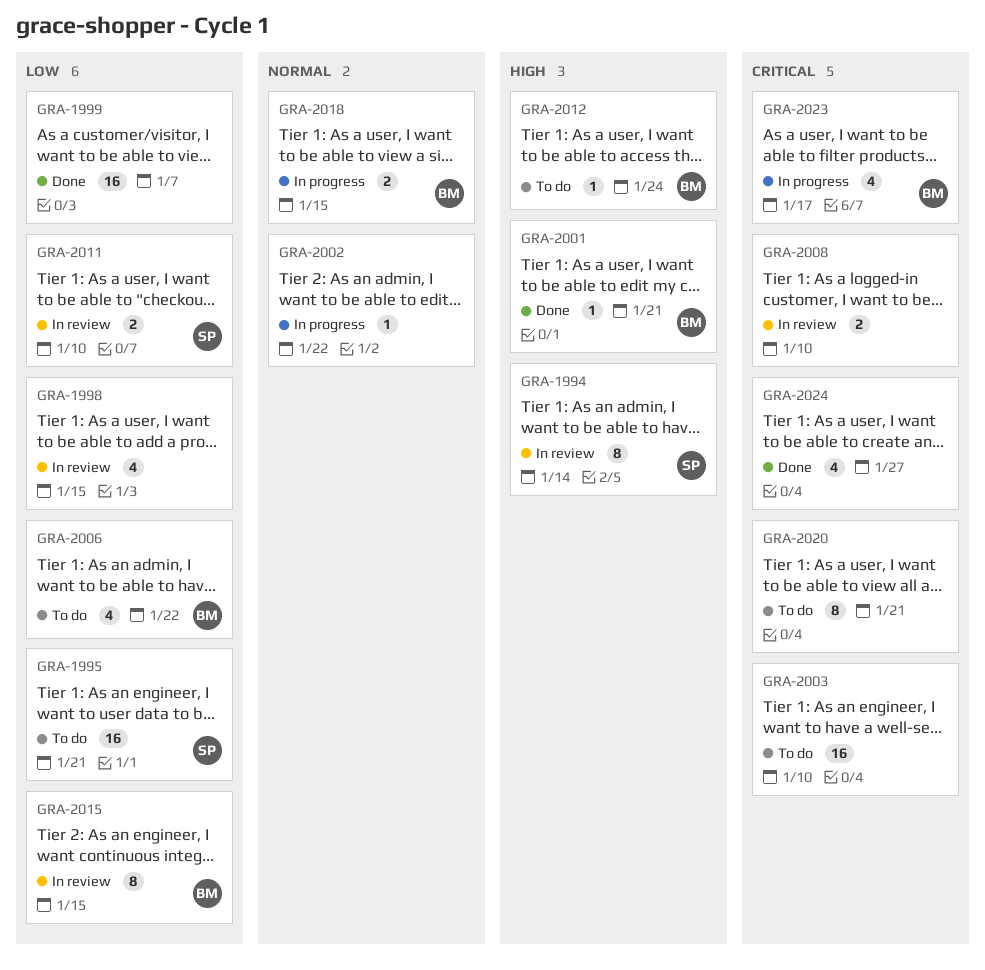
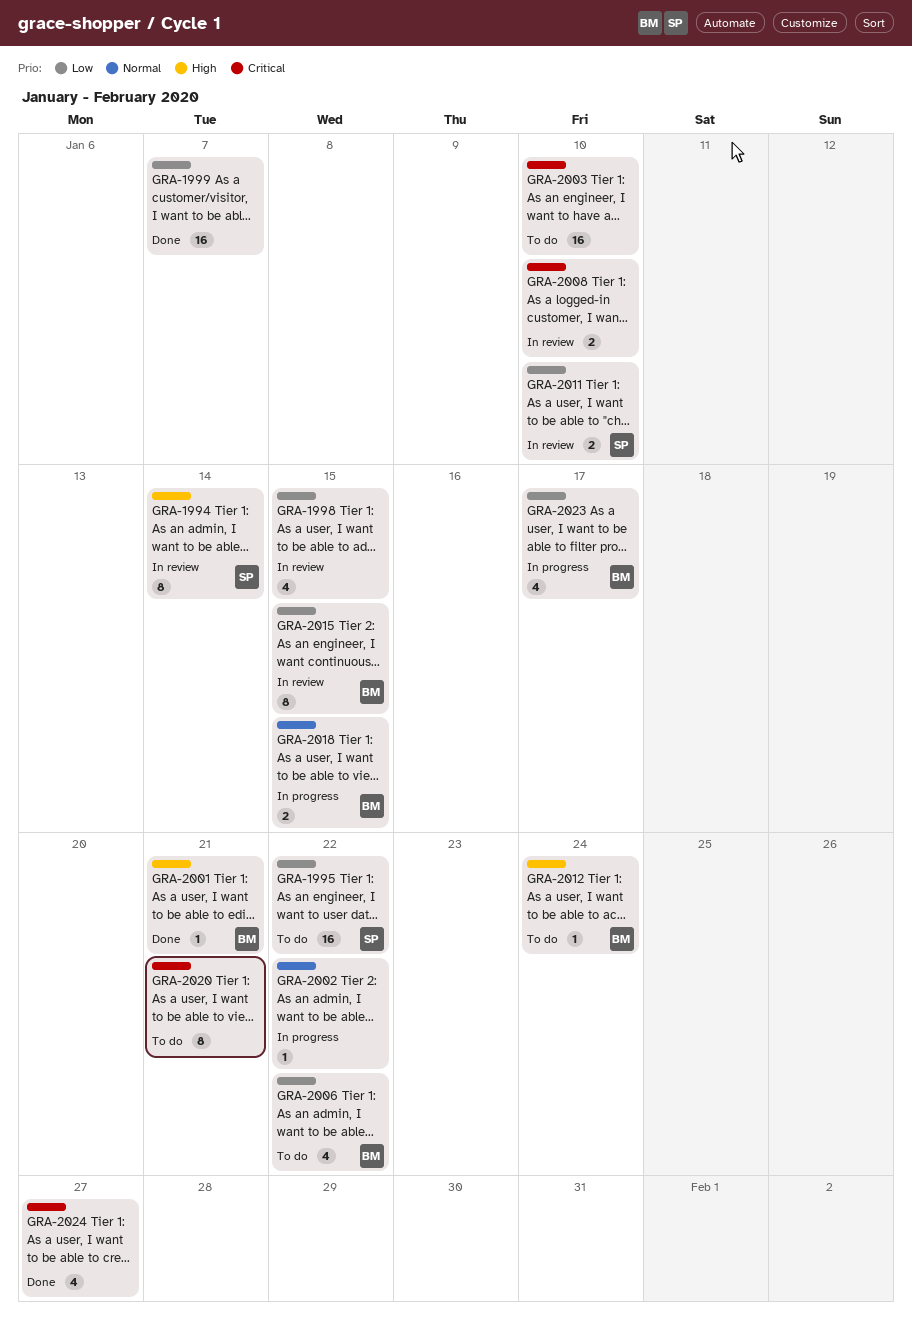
GRA-1995, due: Jan 21 -> Jan 22
GRA-2023, priority: Critical -> Low

